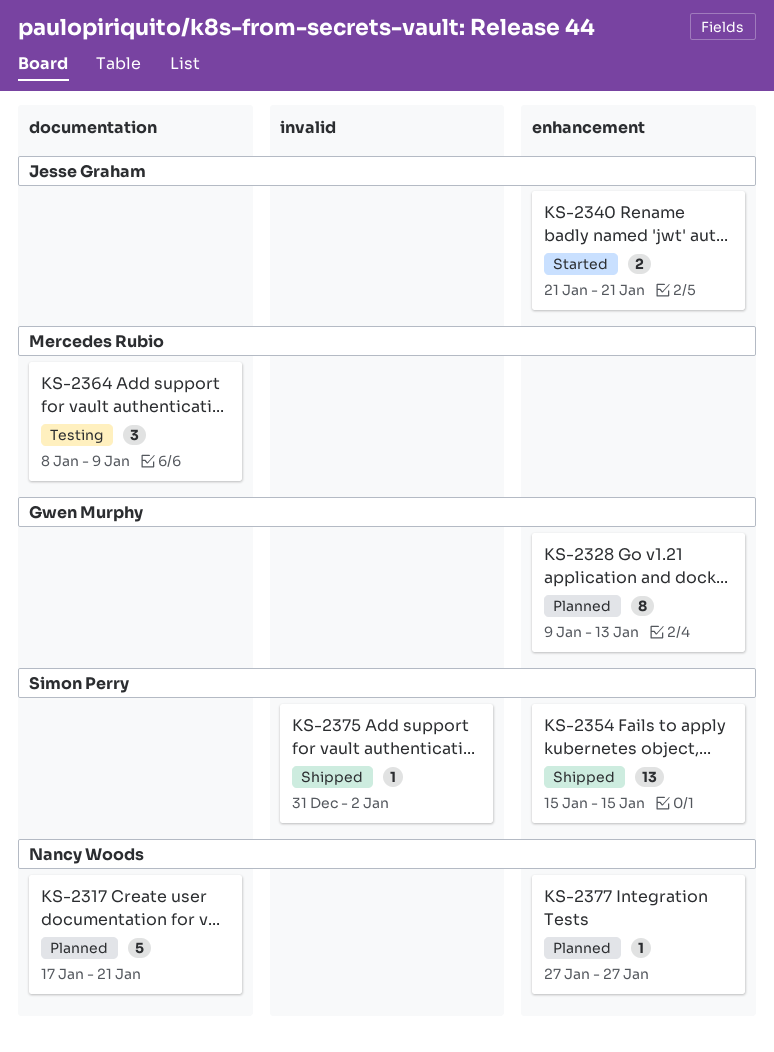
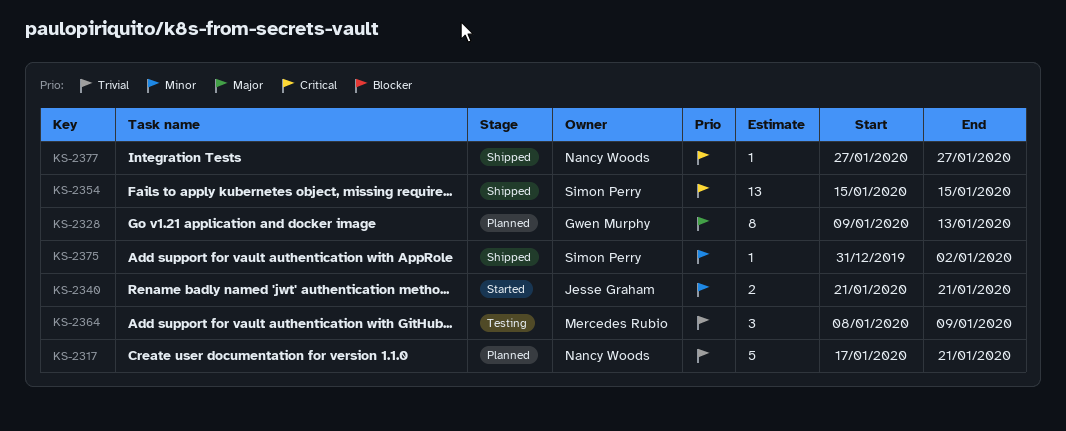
KS-2377, status: Planned -> Shipped

